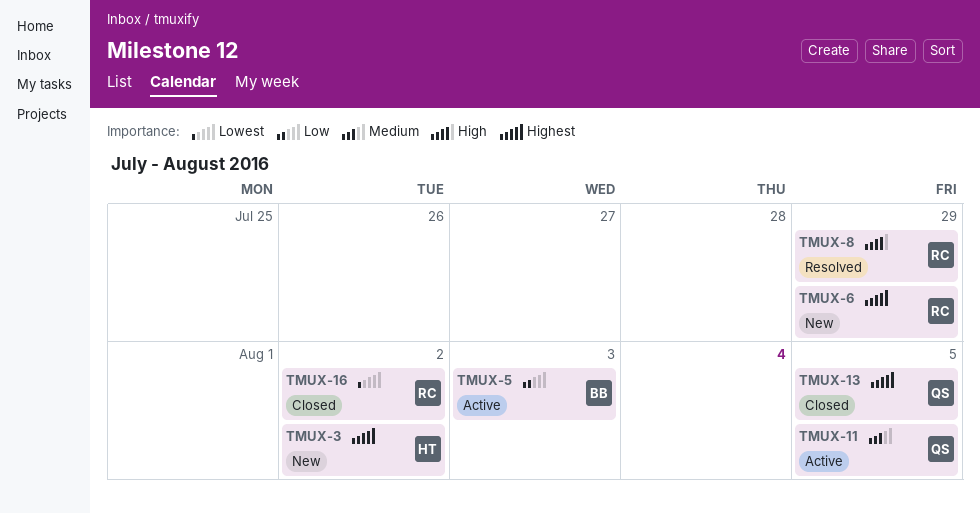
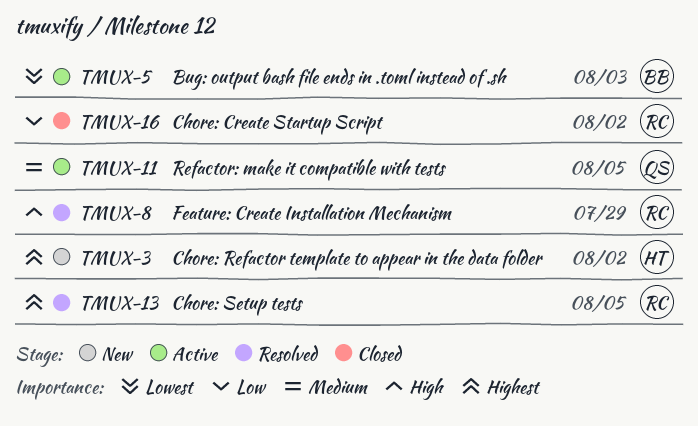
TMUX-5, priority: Low -> Lowest
TMUX-6: present -> none
TMUX-13, status: Closed -> Resolved
TMUX-13, owner: QS -> RC
TMUX-16, priority: Lowest -> Low

